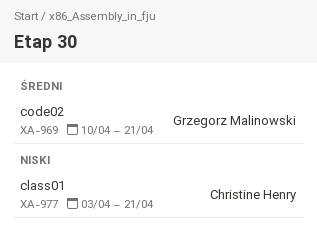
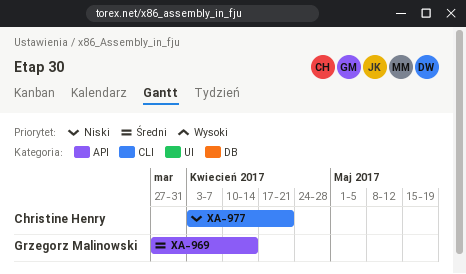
XA-969, start: Apr 10 -> Mar 27
XA-969, due: Apr 21 -> Apr 14

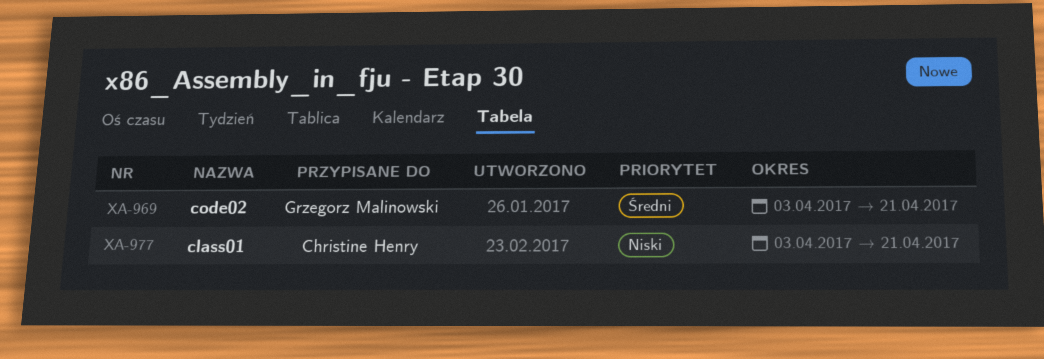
XA-969, start: Mar 27 -> Apr 3
XA-969, due: Apr 14 -> Apr 21

